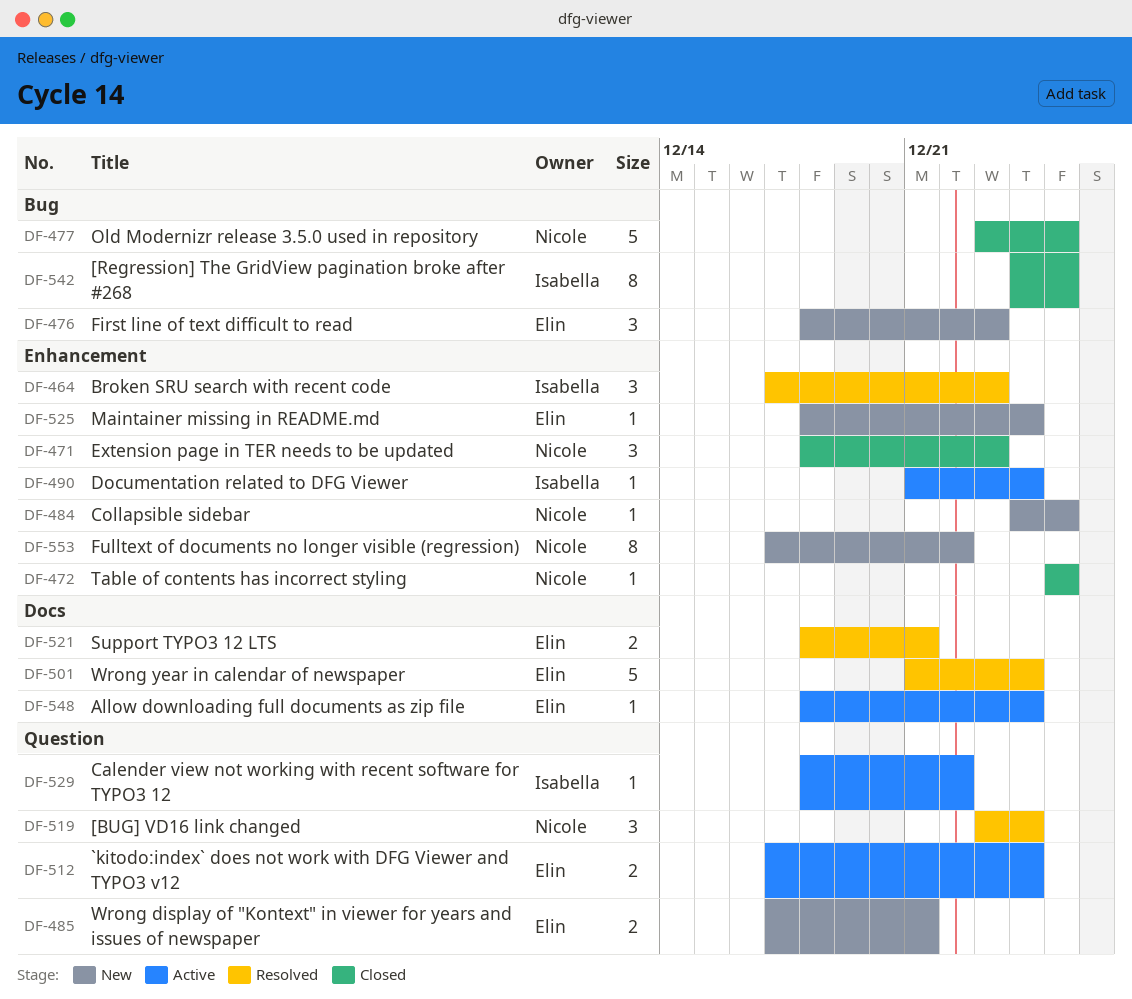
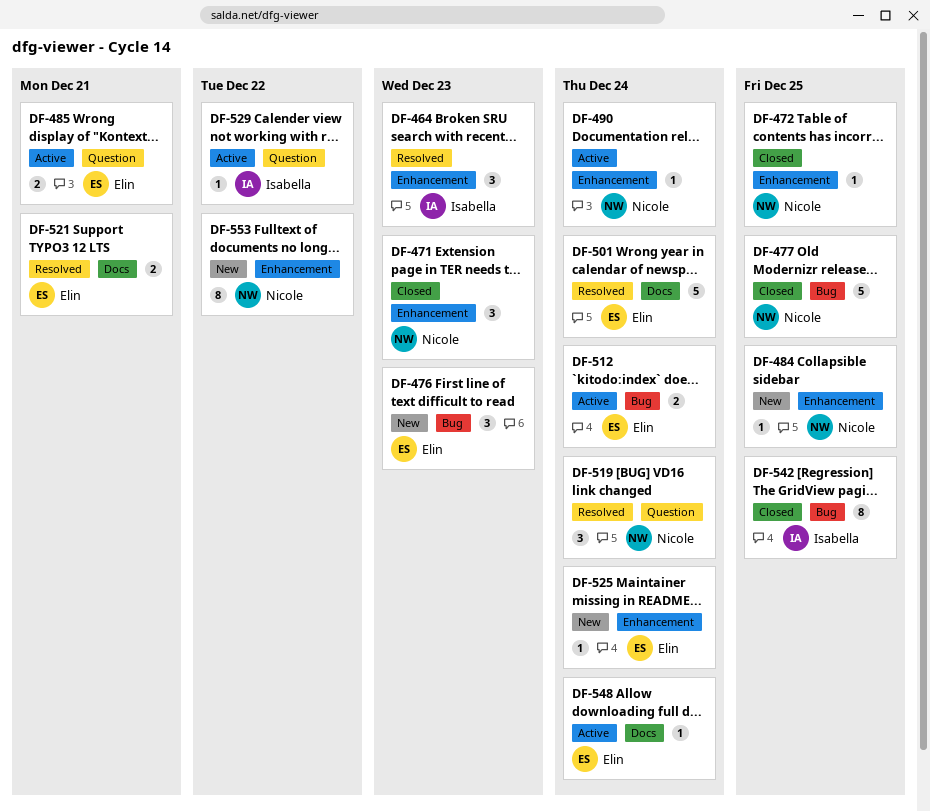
DF-485, status: New -> Active
DF-490, owner: Isabella -> Nicole
DF-512, label: Question -> Bug

